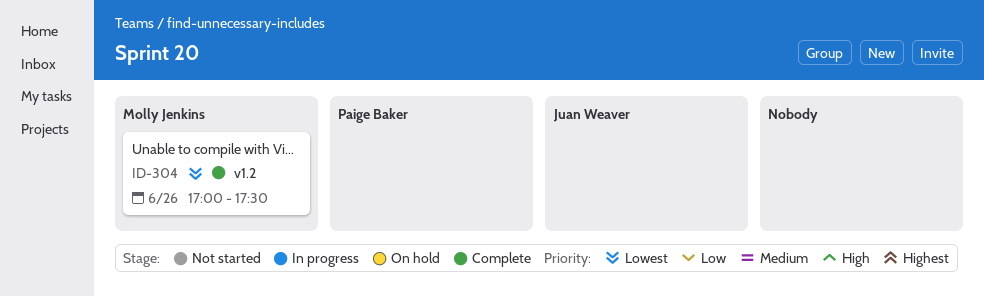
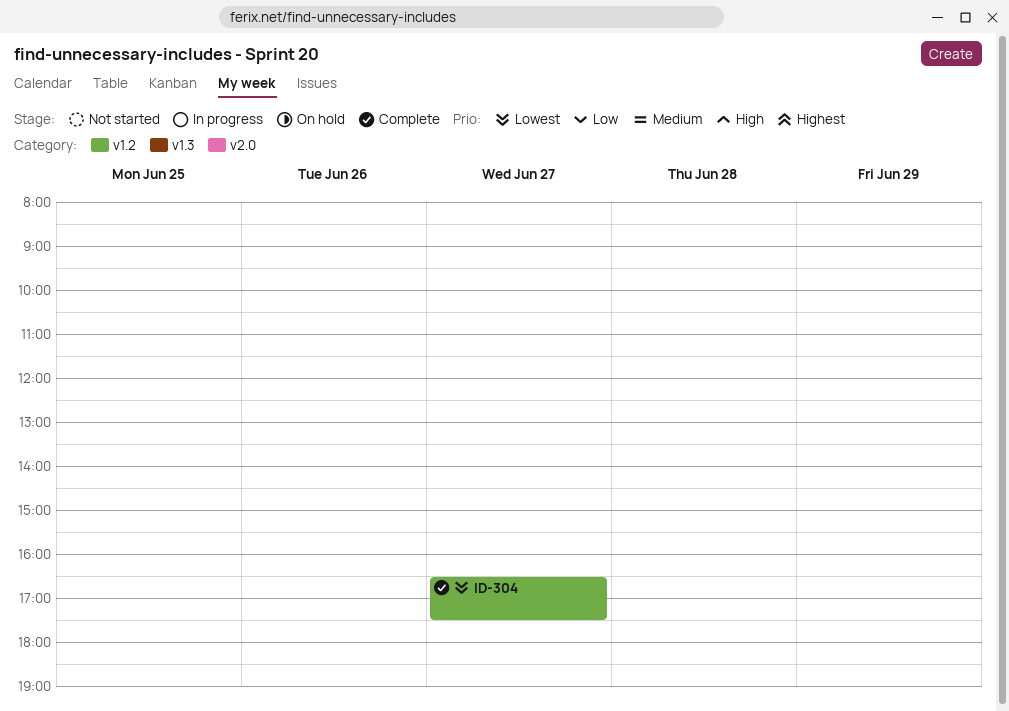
ID-304, day: Jun 26 -> Jun 27
ID-304, begins: 17:00 -> 16:30

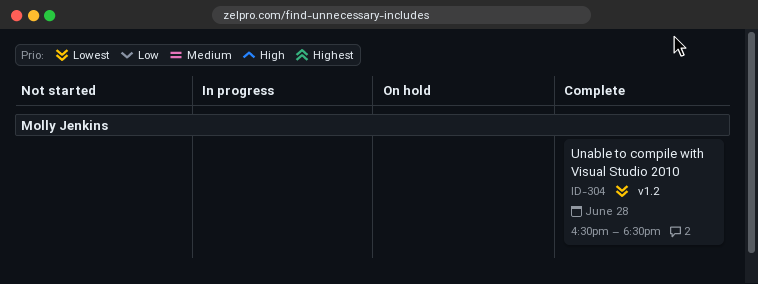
ID-304, day: Jun 27 -> Jun 28
ID-304, ends: 17:30 -> 18:30

